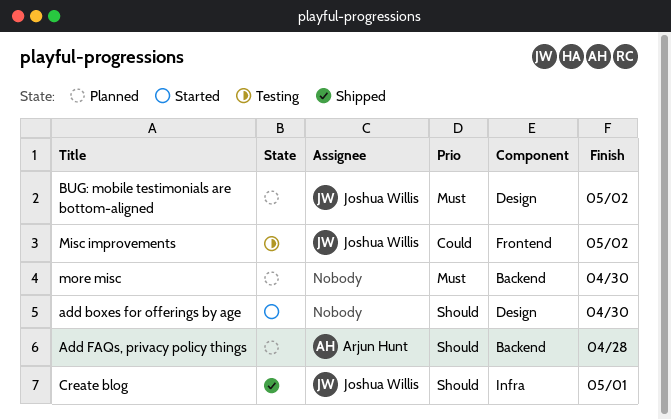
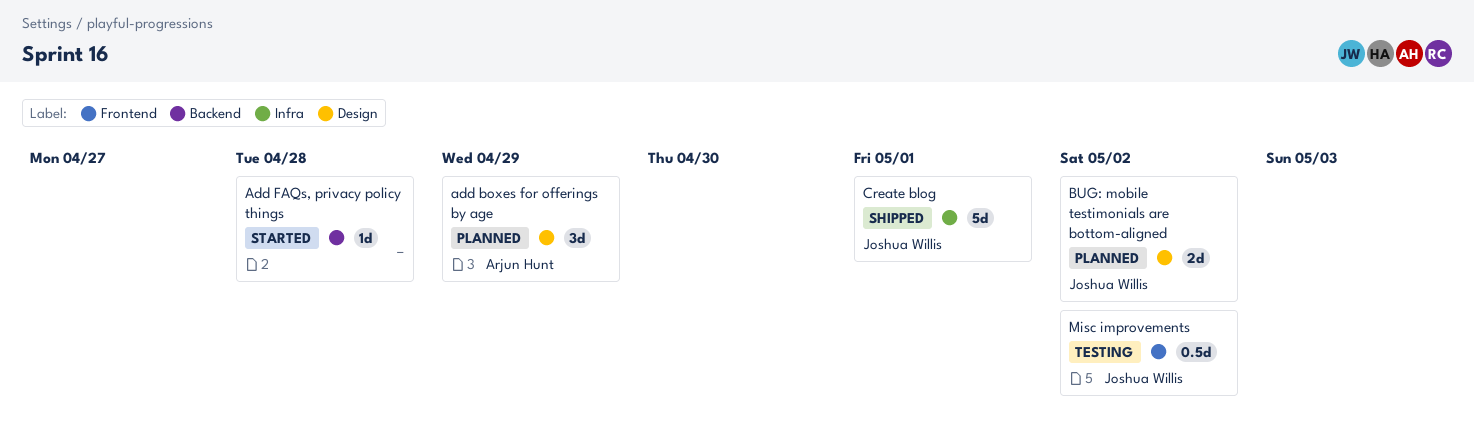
add boxes for offerings by age, status: Started -> Planned
add boxes for offerings by age, owner: none -> Arjun Hunt
add boxes for offerings by age, due: Apr 30 -> Apr 29
Add FAQs, privacy policy things, status: Planned -> Started
Add FAQs, privacy policy things, owner: Arjun Hunt -> none
more misc: present -> none

